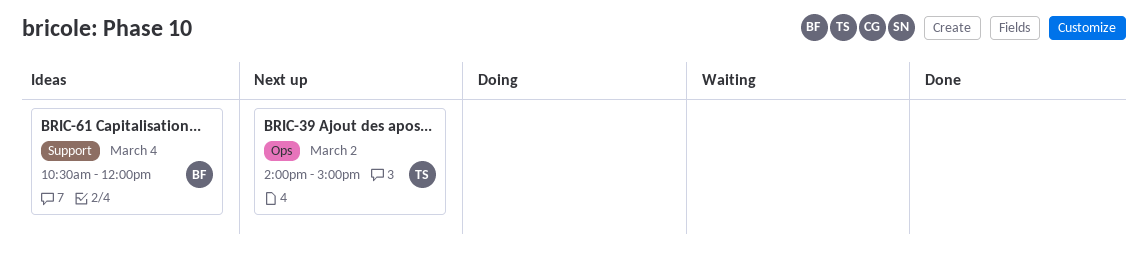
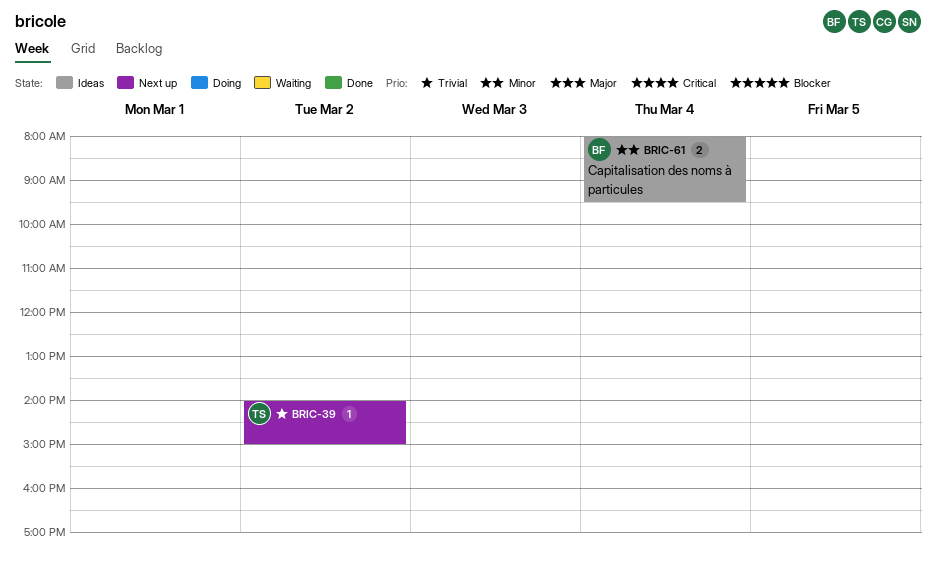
BRIC-61, begins: 10:30 -> 08:00
BRIC-61, ends: 12:00 -> 09:30

